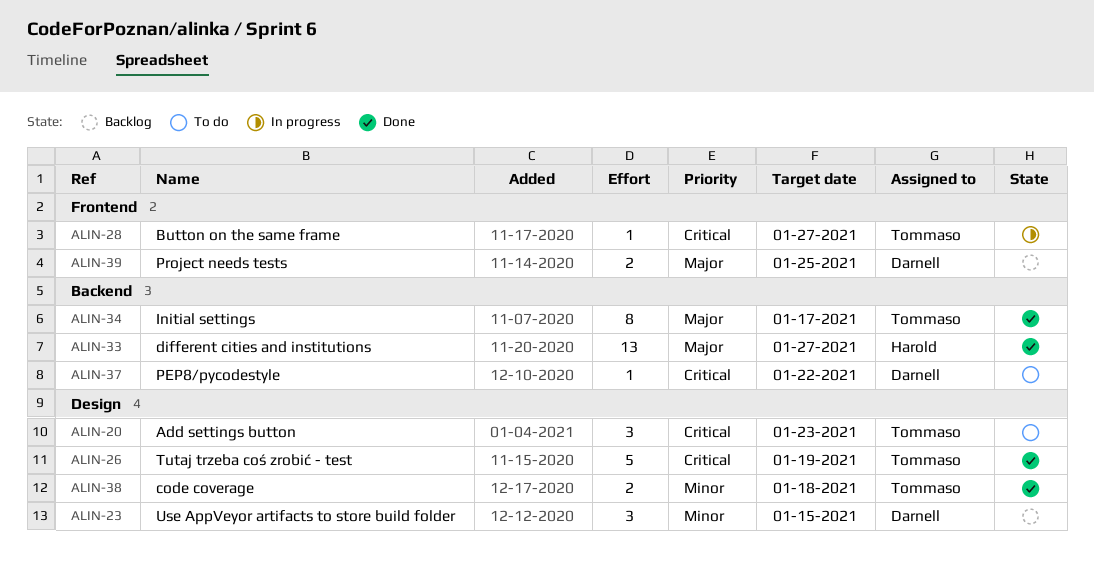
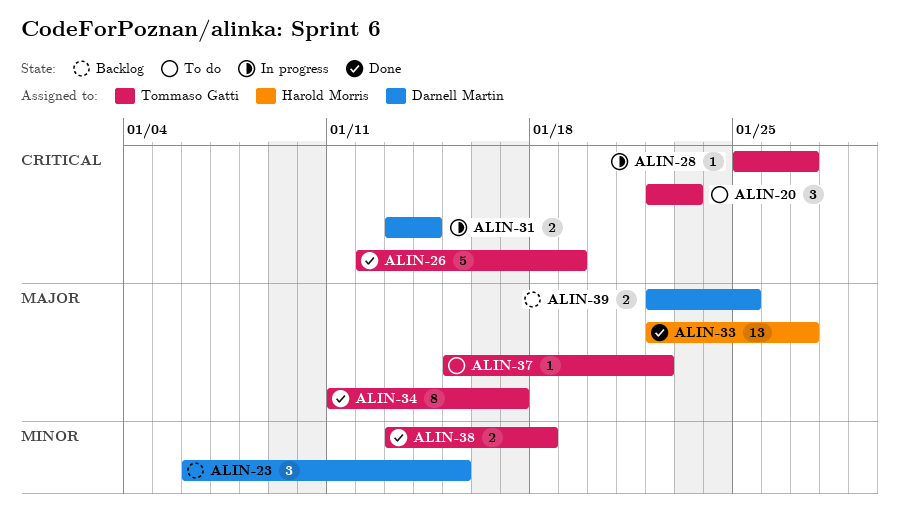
ALIN-31: none -> present
ALIN-37, owner: Darnell Martin -> Tommaso Gatti
ALIN-37, priority: Critical -> Major

